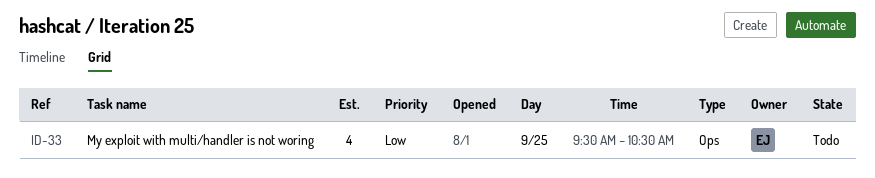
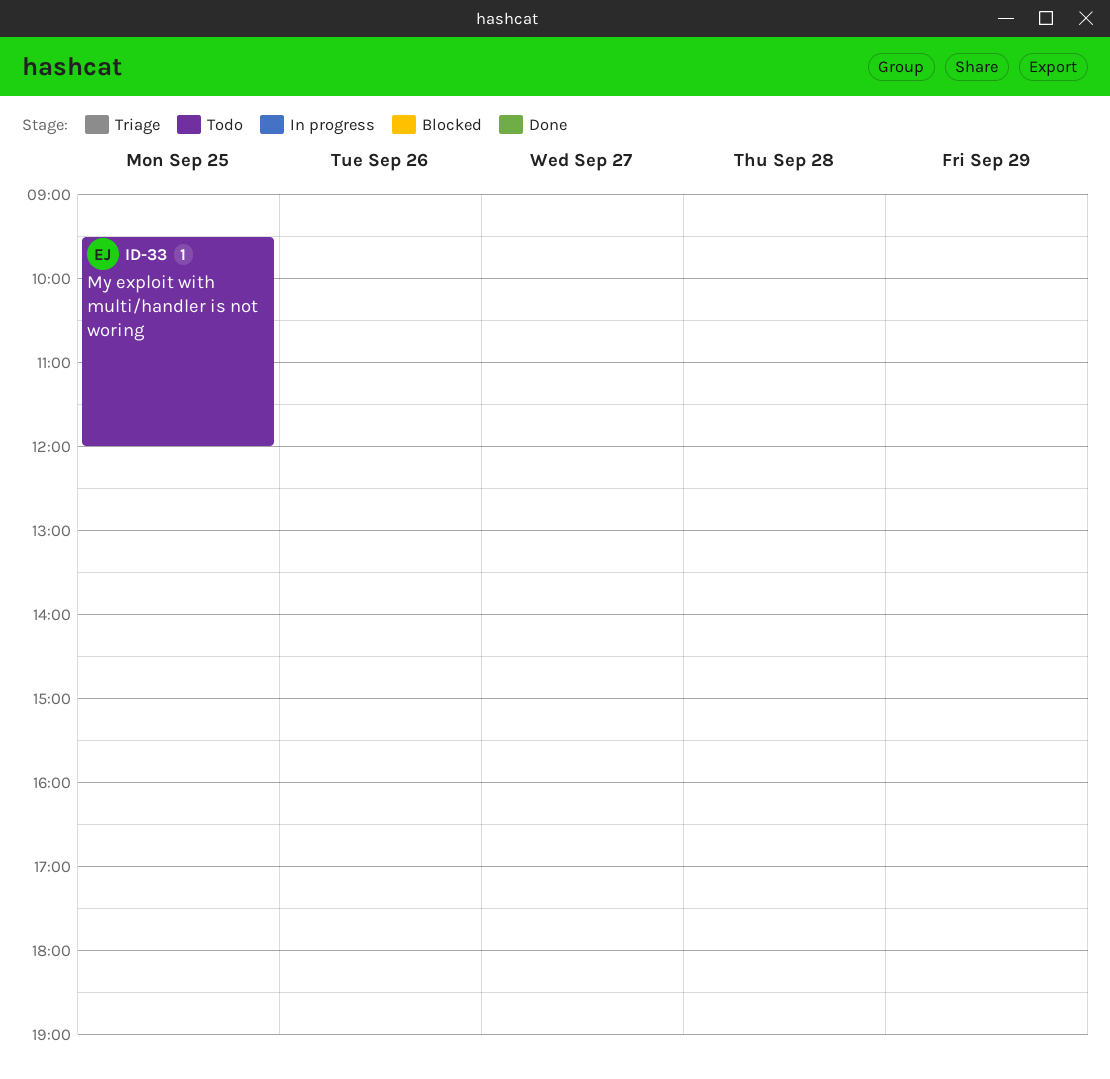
ID-33, estimate: 4 -> 1
ID-33, ends: 10:30 -> 12:00

